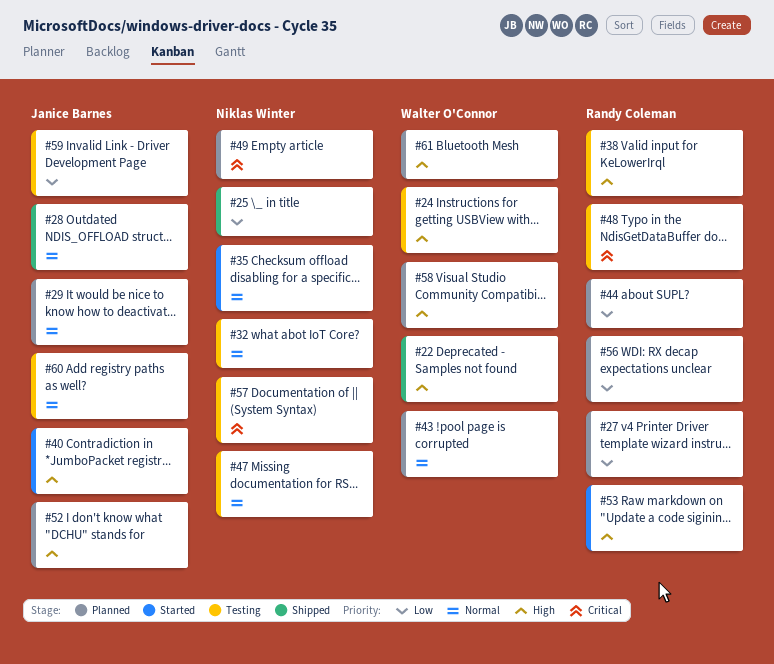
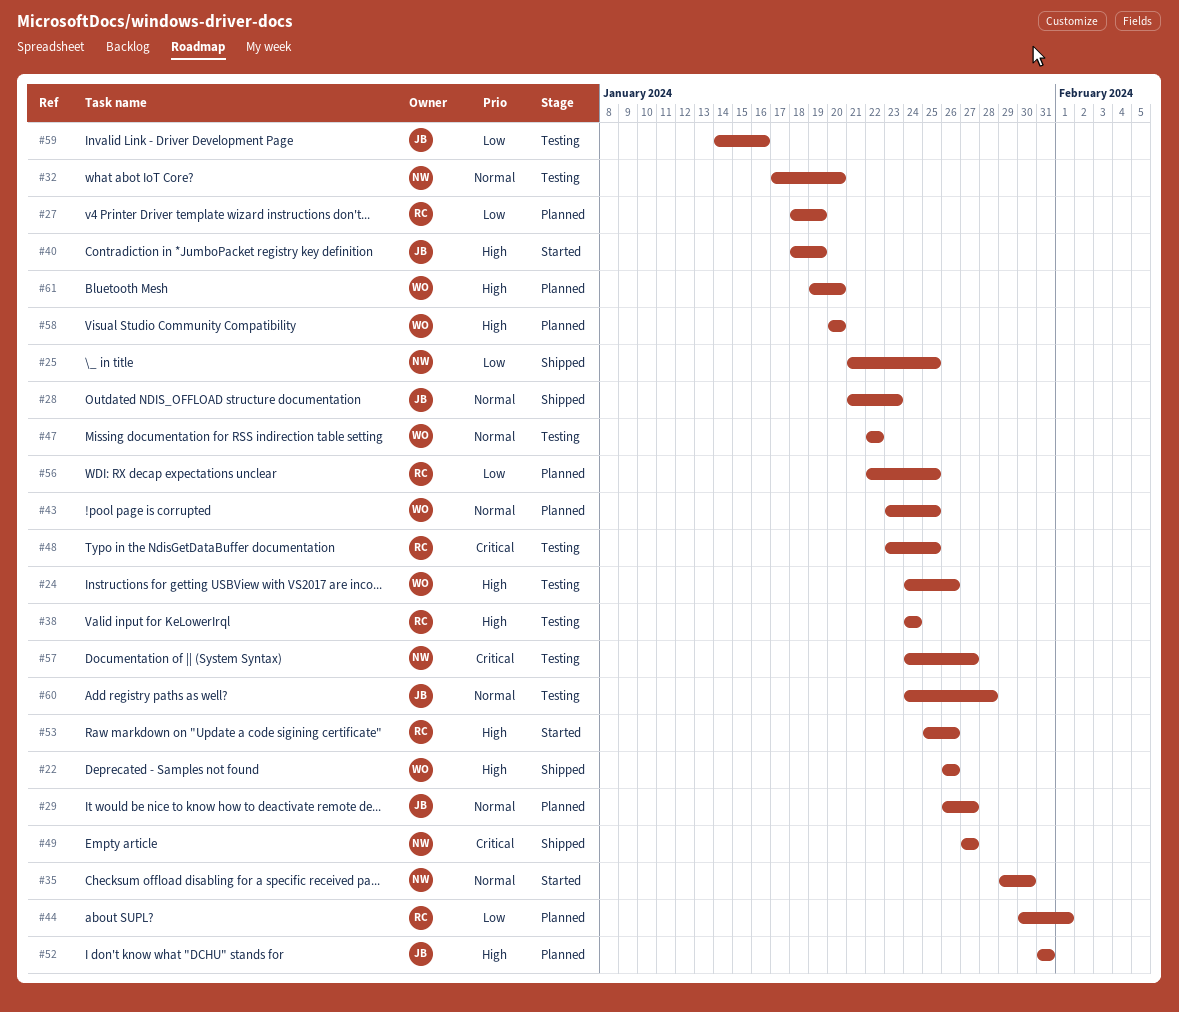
#47, owner: Niklas Winter -> Walter O'Connor
#49, status: Planned -> Shipped

